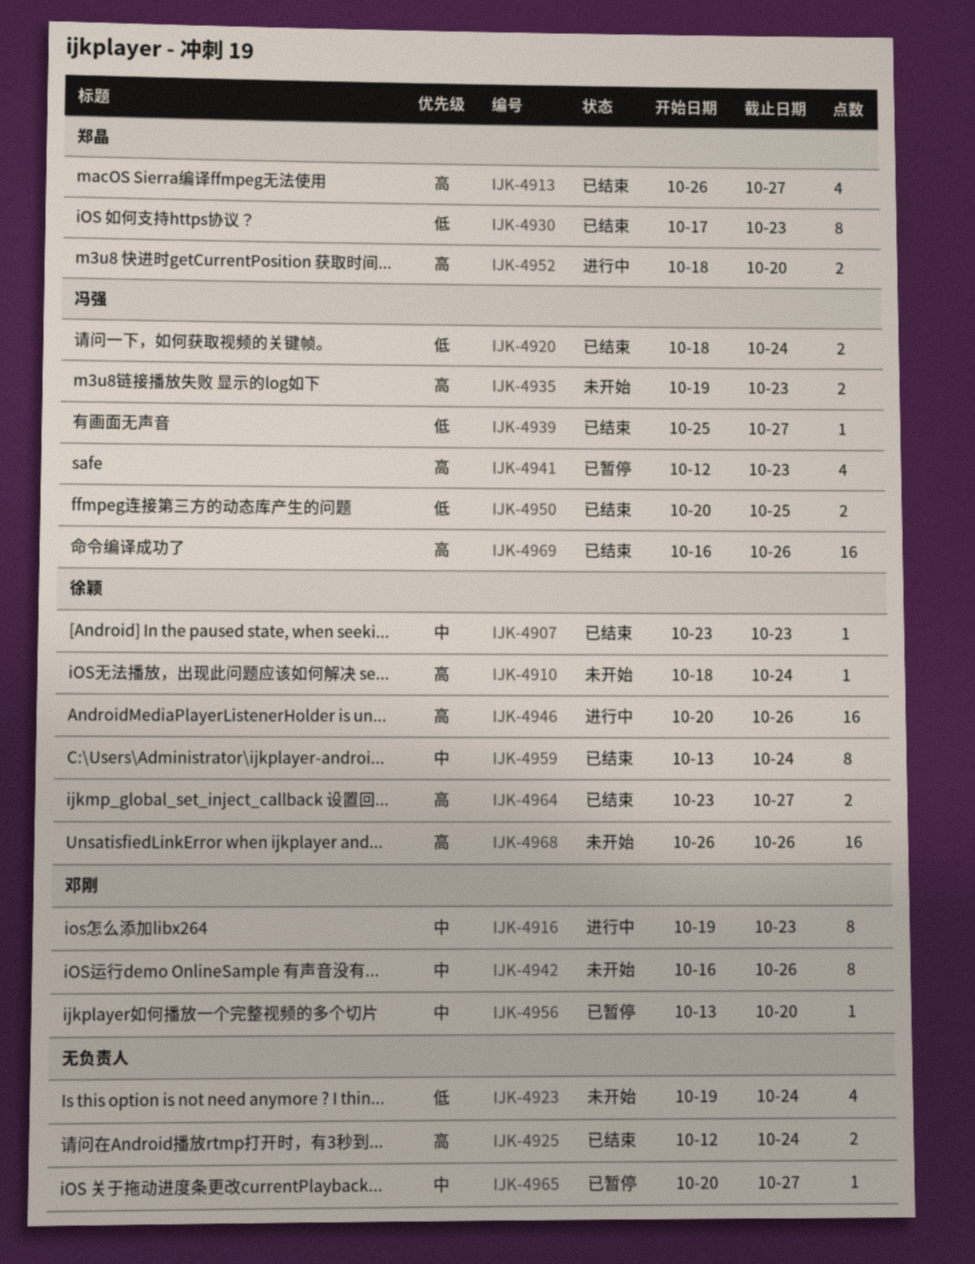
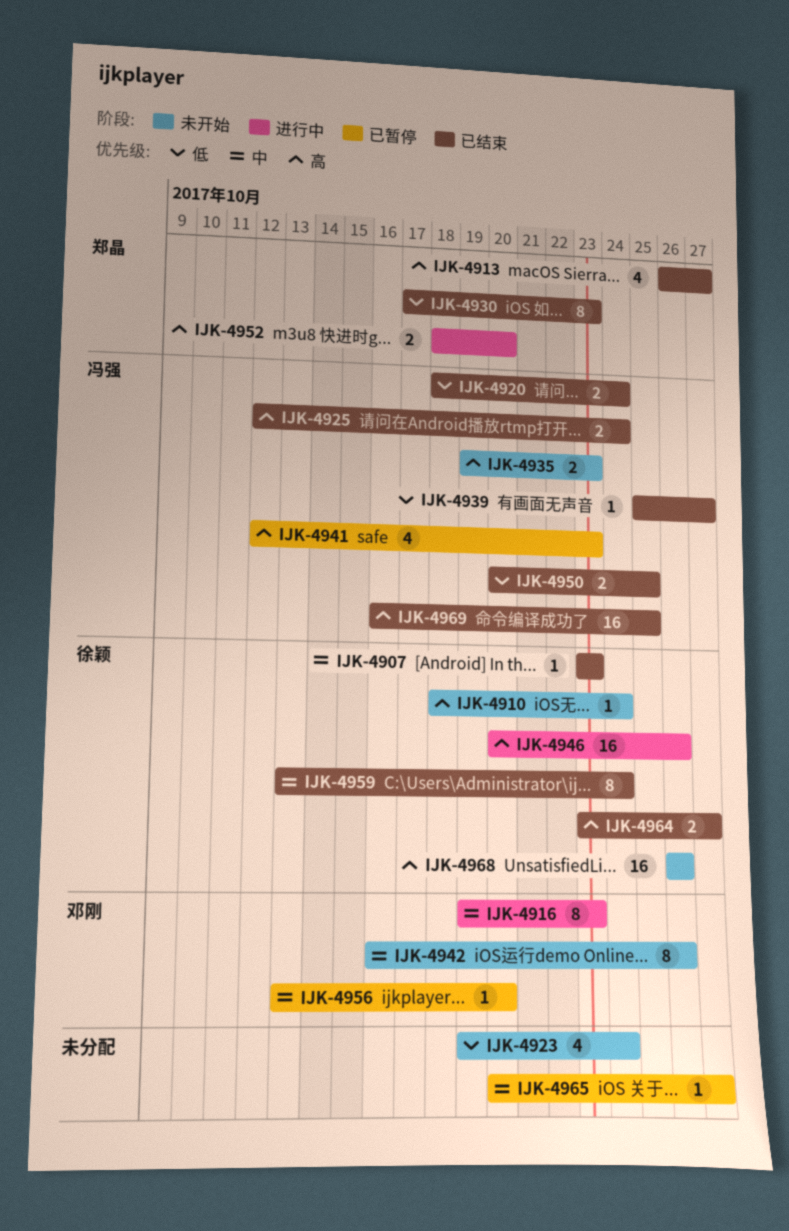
IJK-4925, owner: none -> 冯强
IJK-4969, due: Oct 26 -> Oct 25

